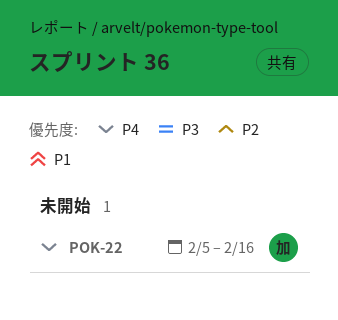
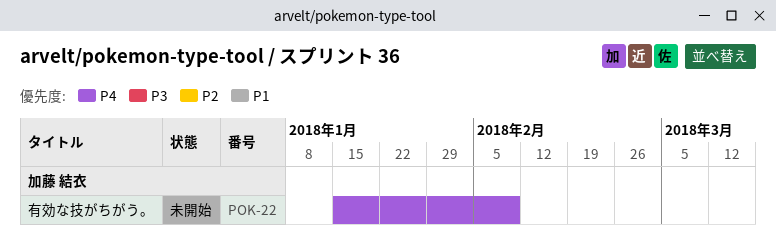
POK-22, start: Feb 5 -> Jan 15
POK-22, due: Feb 16 -> Feb 9

